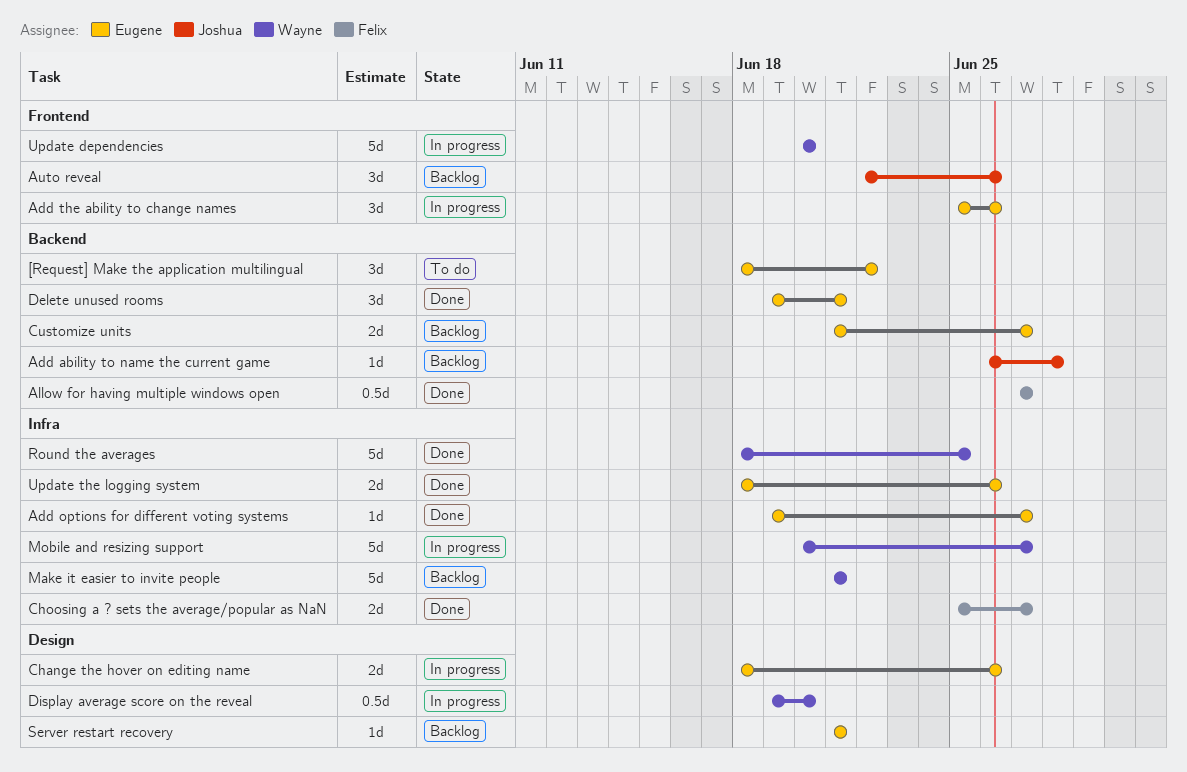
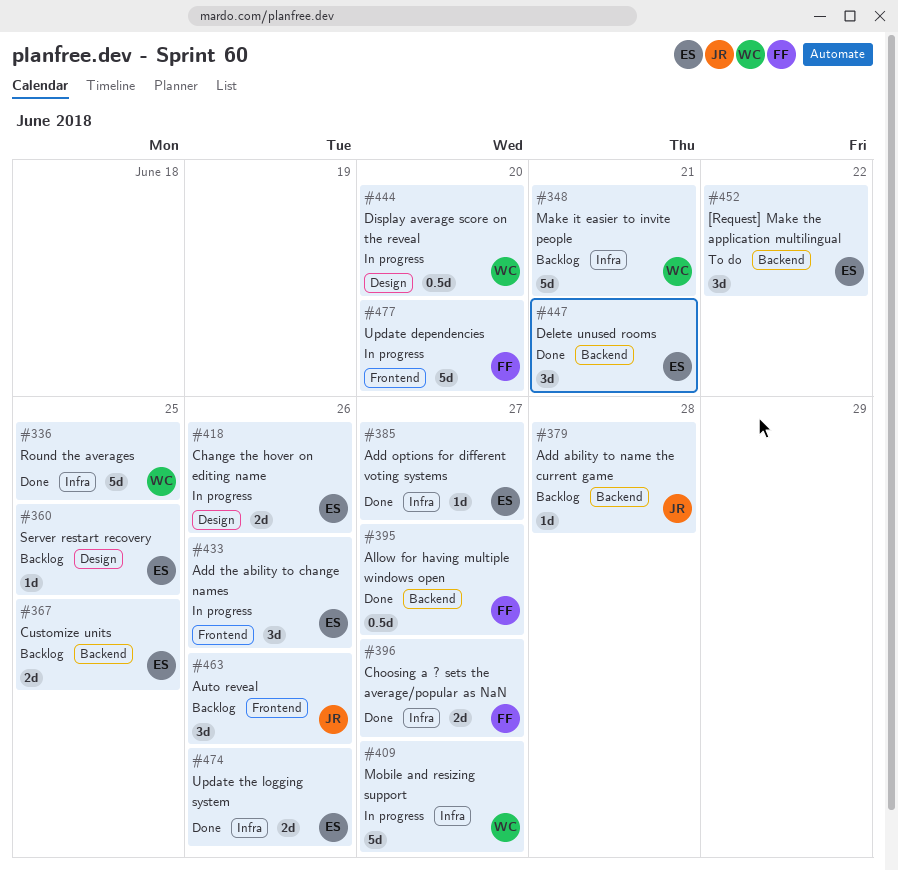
Customize units, due: Jun 27 -> Jun 25
Server restart recovery, due: Jun 21 -> Jun 25
Update dependencies, owner: Wayne -> Felix

